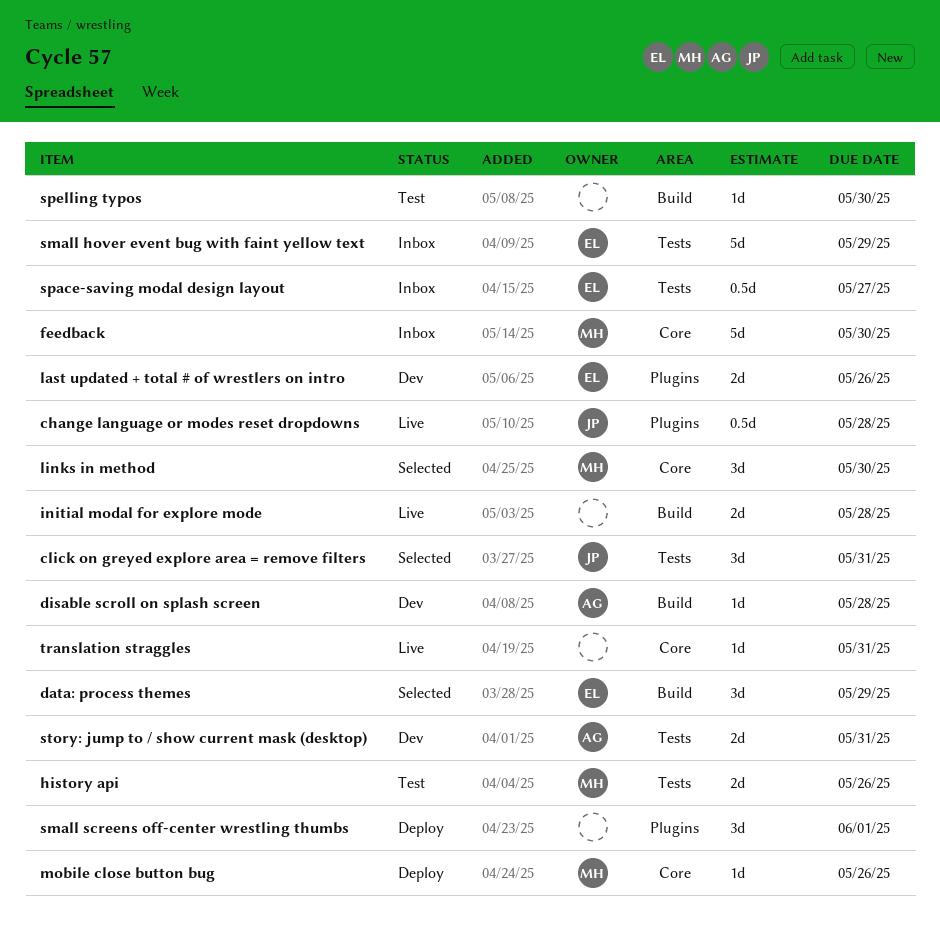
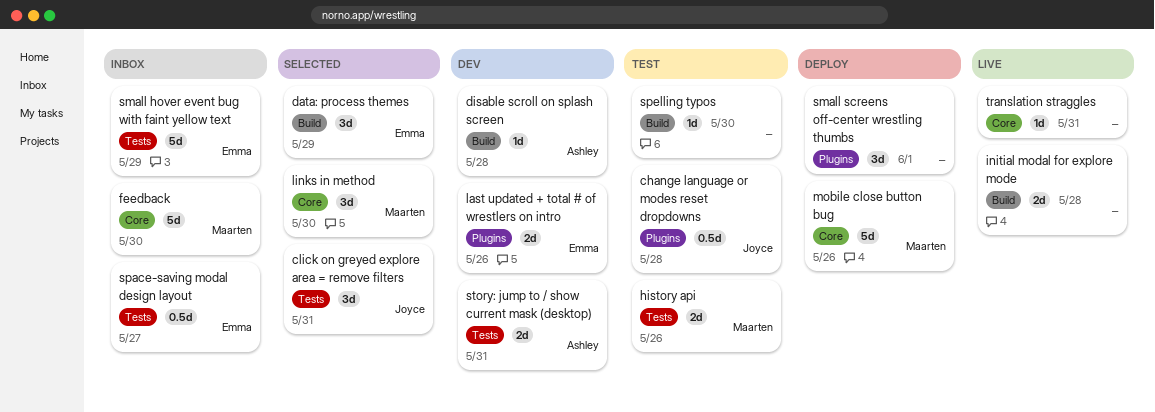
change language or modes reset dropdowns, status: Live -> Test
mobile close button bug, estimate: 1d -> 5d

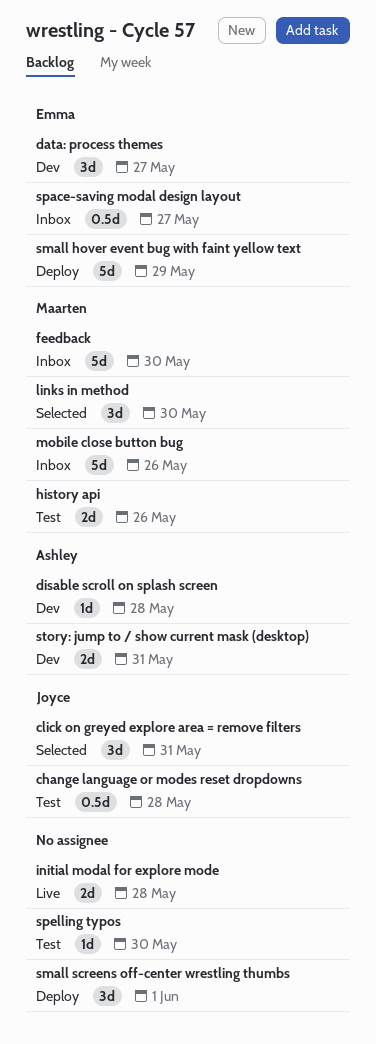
data: process themes, status: Selected -> Dev
data: process themes, due: May 29 -> May 27
last updated + total # of wrestlers on intro: present -> none
mobile close button bug, status: Deploy -> Inbox
small hover event bug with faint yellow text, status: Inbox -> Deploy
translation straggles: present -> none

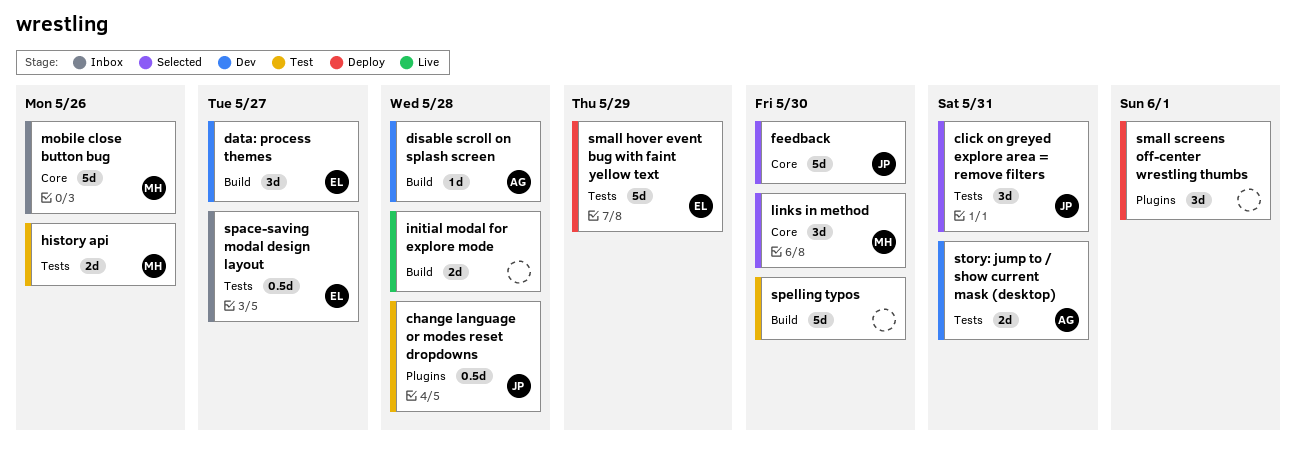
feedback, status: Inbox -> Selected
feedback, owner: Maarten -> Joyce
spelling typos, estimate: 1d -> 5d

